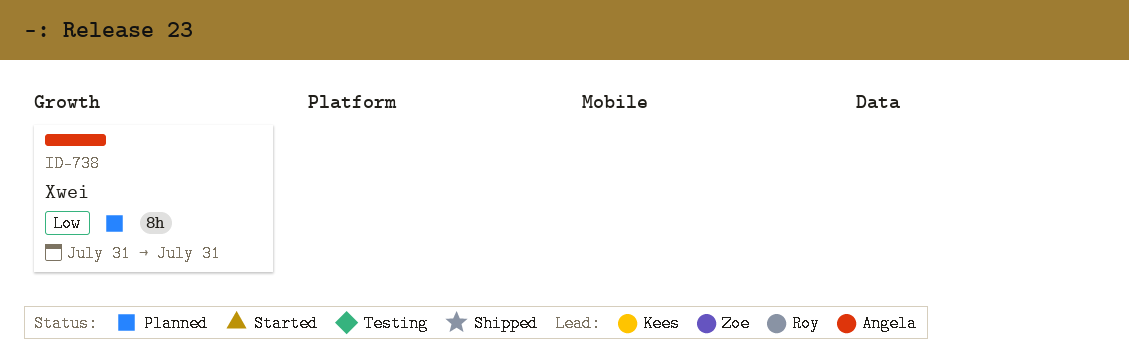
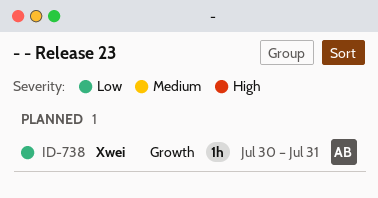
ID-738, estimate: 8h -> 1h
ID-738, start: Jul 31 -> Jul 30

